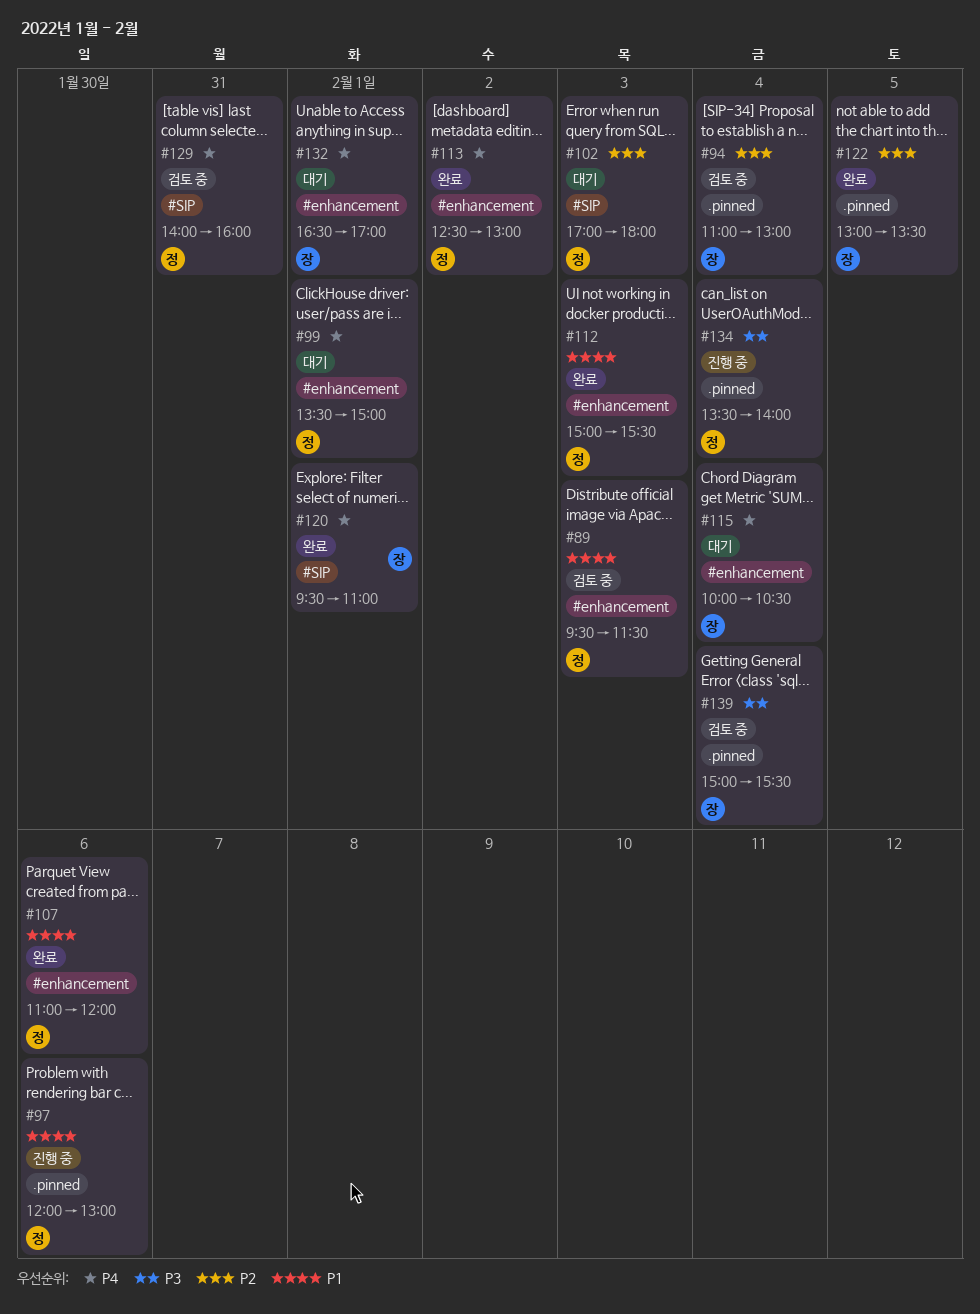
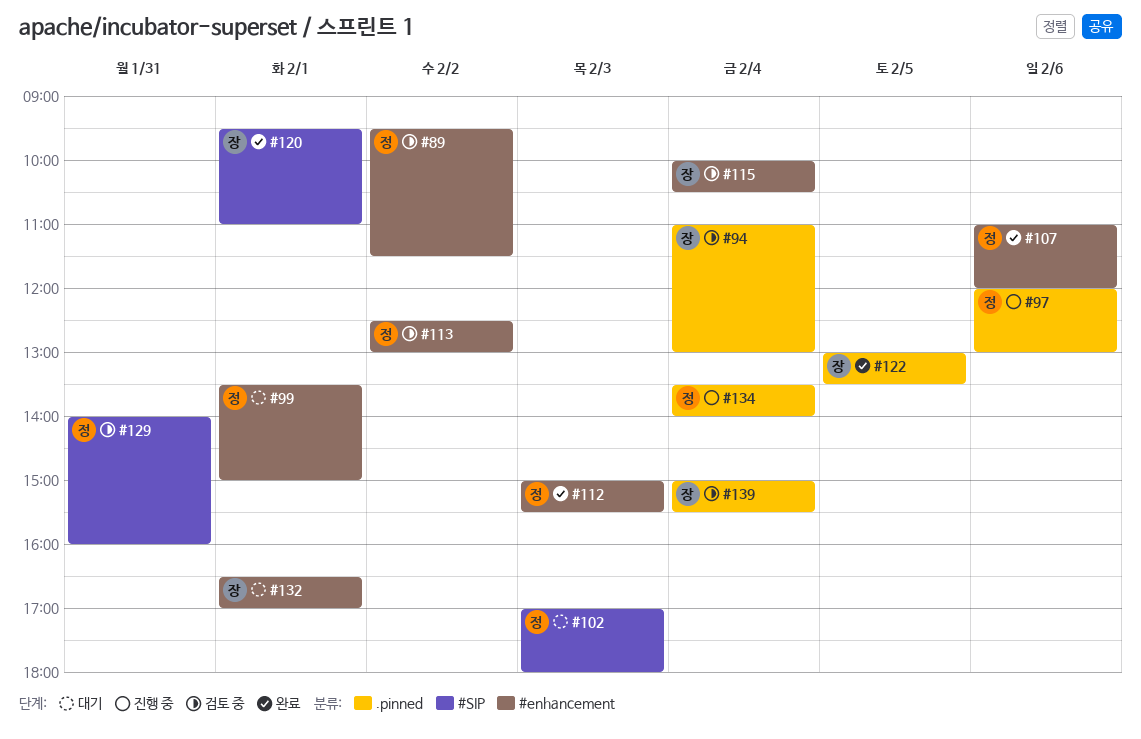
#89, day: Feb 3 -> Feb 2
#113, status: 완료 -> 검토 중
#115, status: 대기 -> 검토 중

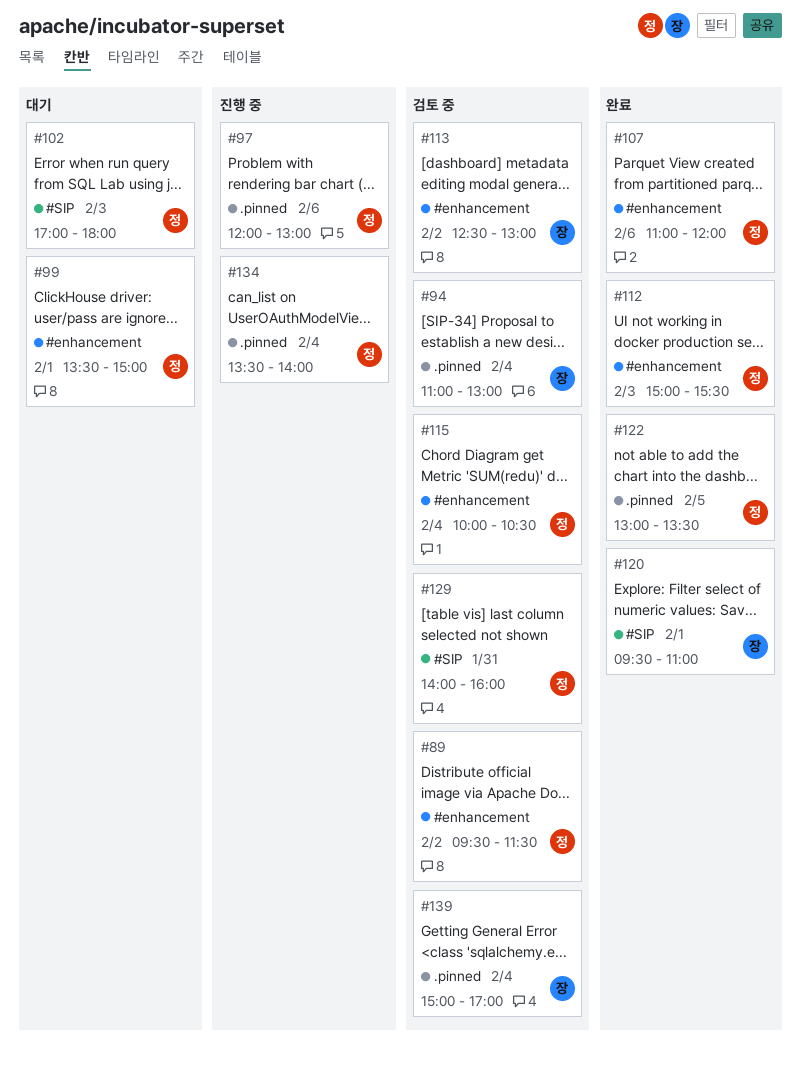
#113, owner: 정 -> 장
#115, owner: 장 -> 정
#122, owner: 장 -> 정
#132: present -> none
#139, ends: 15:30 -> 17:00

